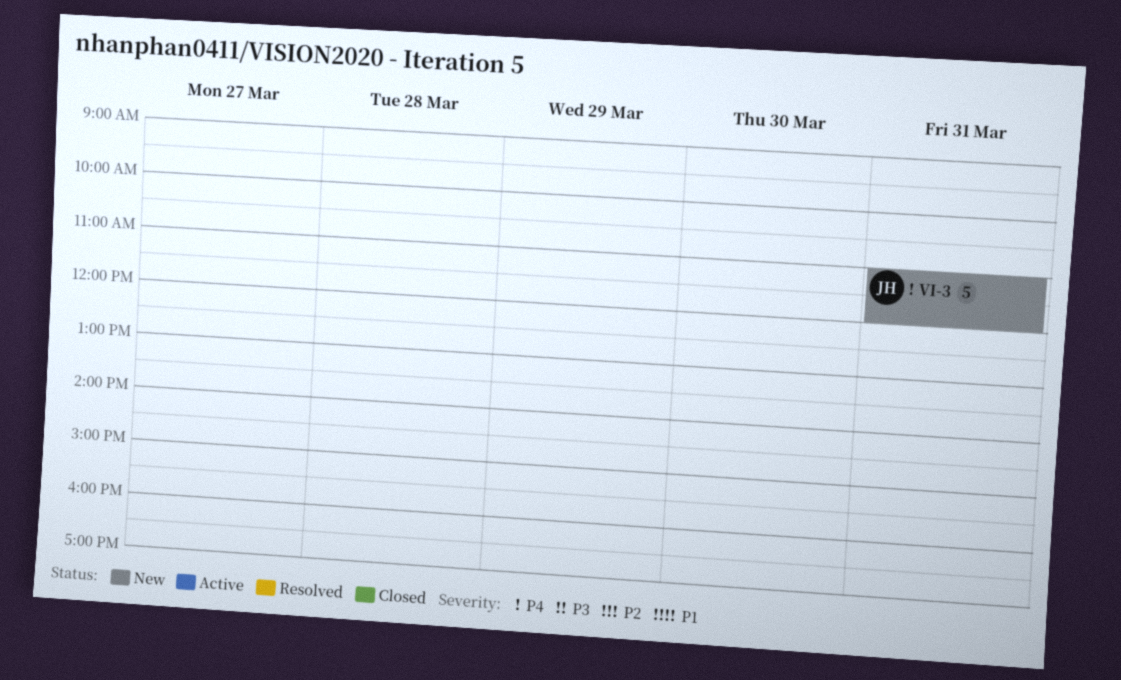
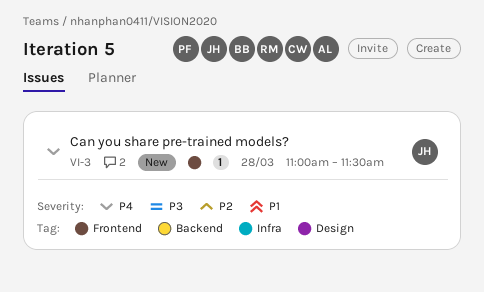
VI-3, estimate: 5 -> 1
VI-3, day: Mar 31 -> Mar 28
VI-3, ends: 12:00 -> 11:30

